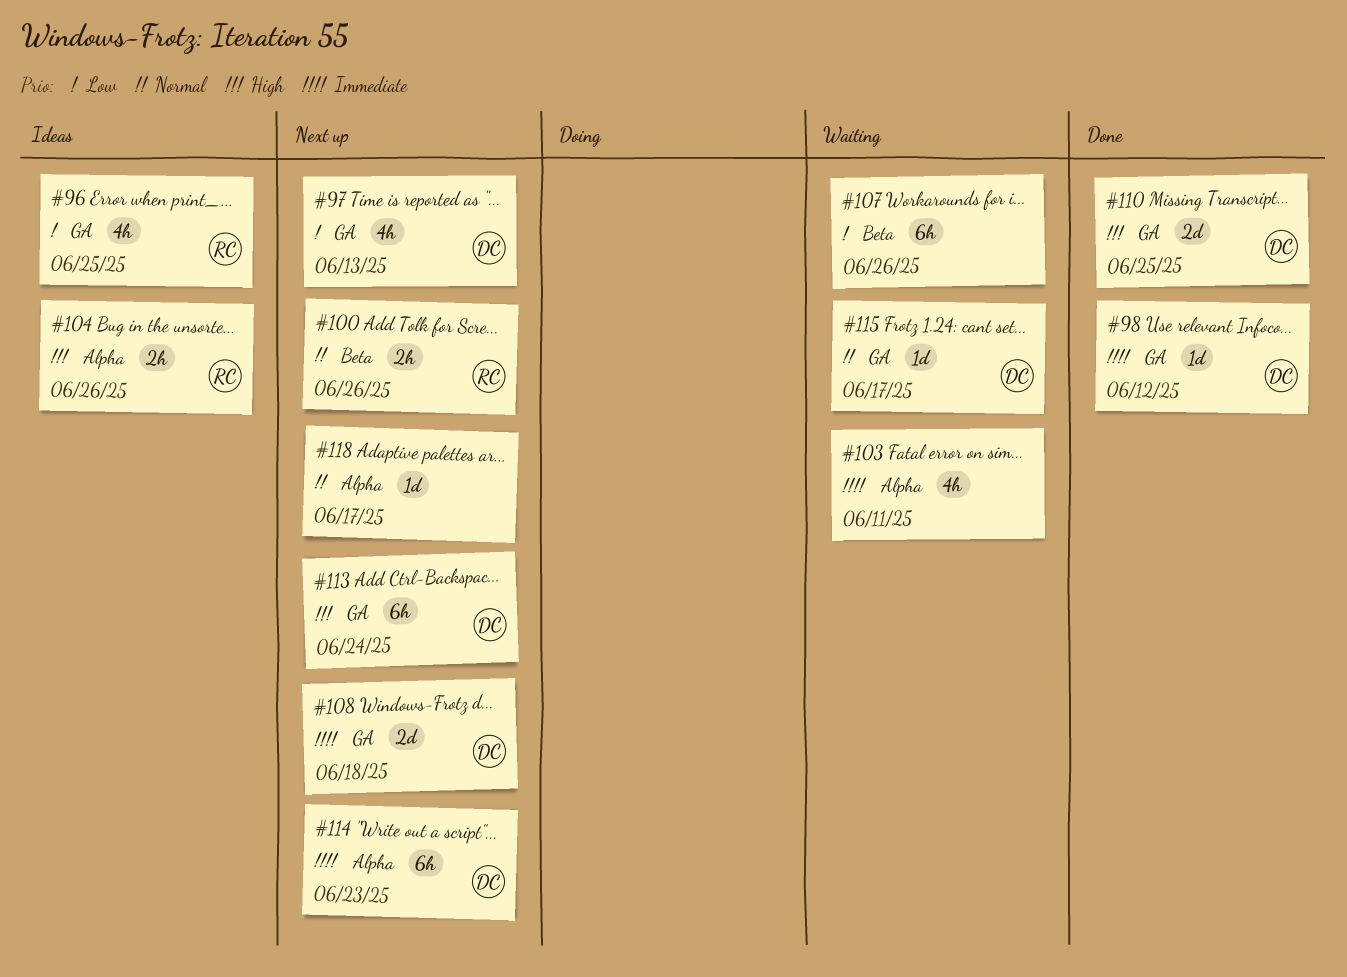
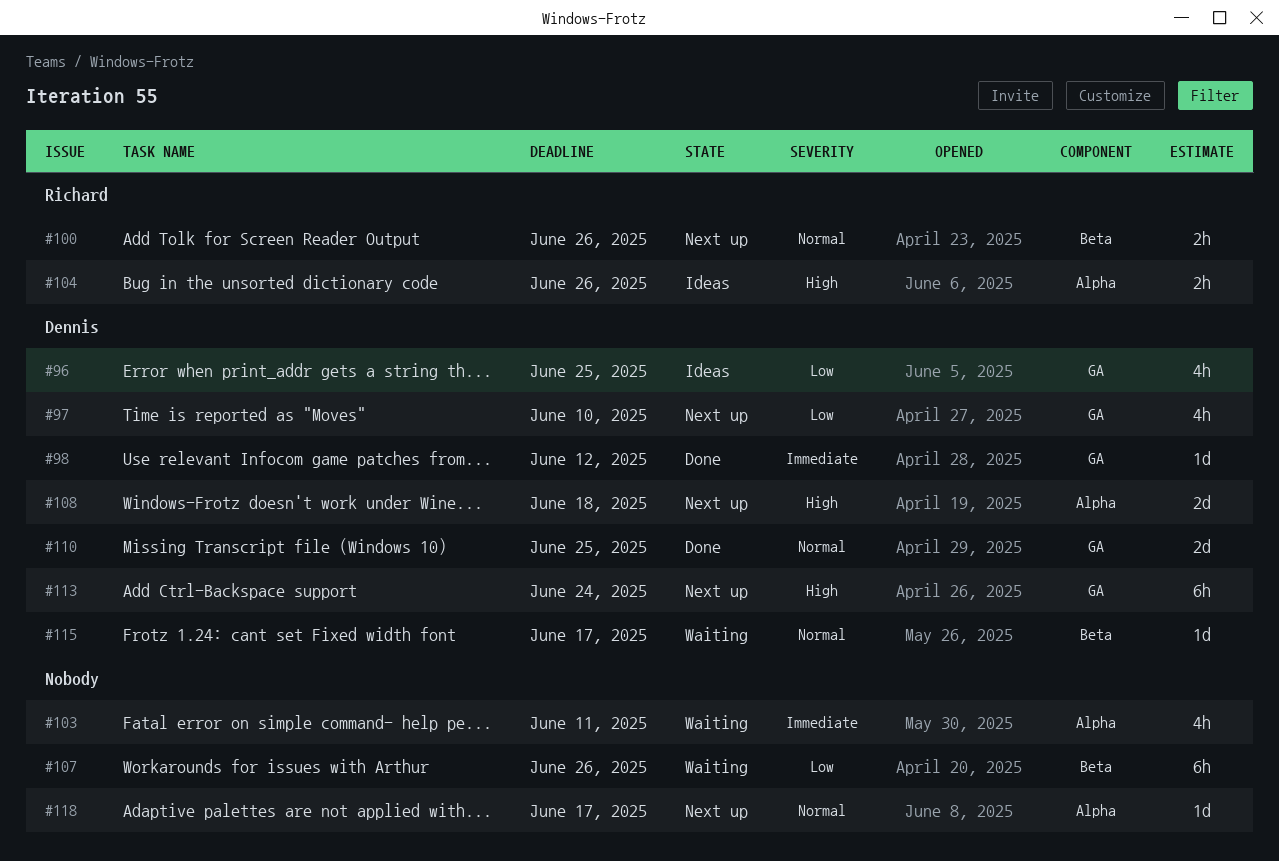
#96, owner: Richard -> Dennis
#97, due: Jun 13 -> Jun 10
#108, priority: Immediate -> High
#108, label: GA -> Alpha
#110, priority: High -> Normal
#114: present -> none
#115, label: GA -> Beta

